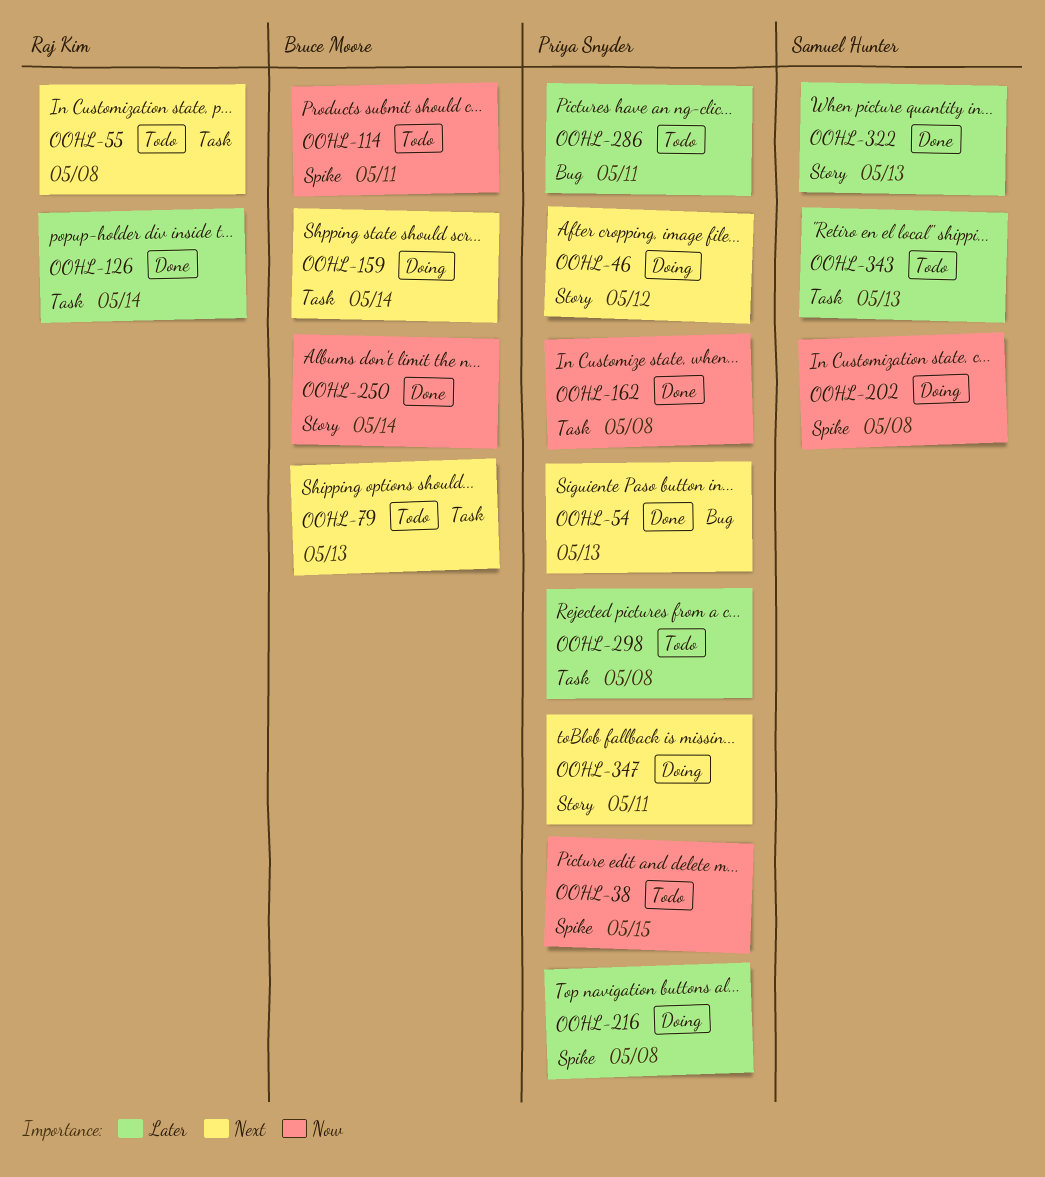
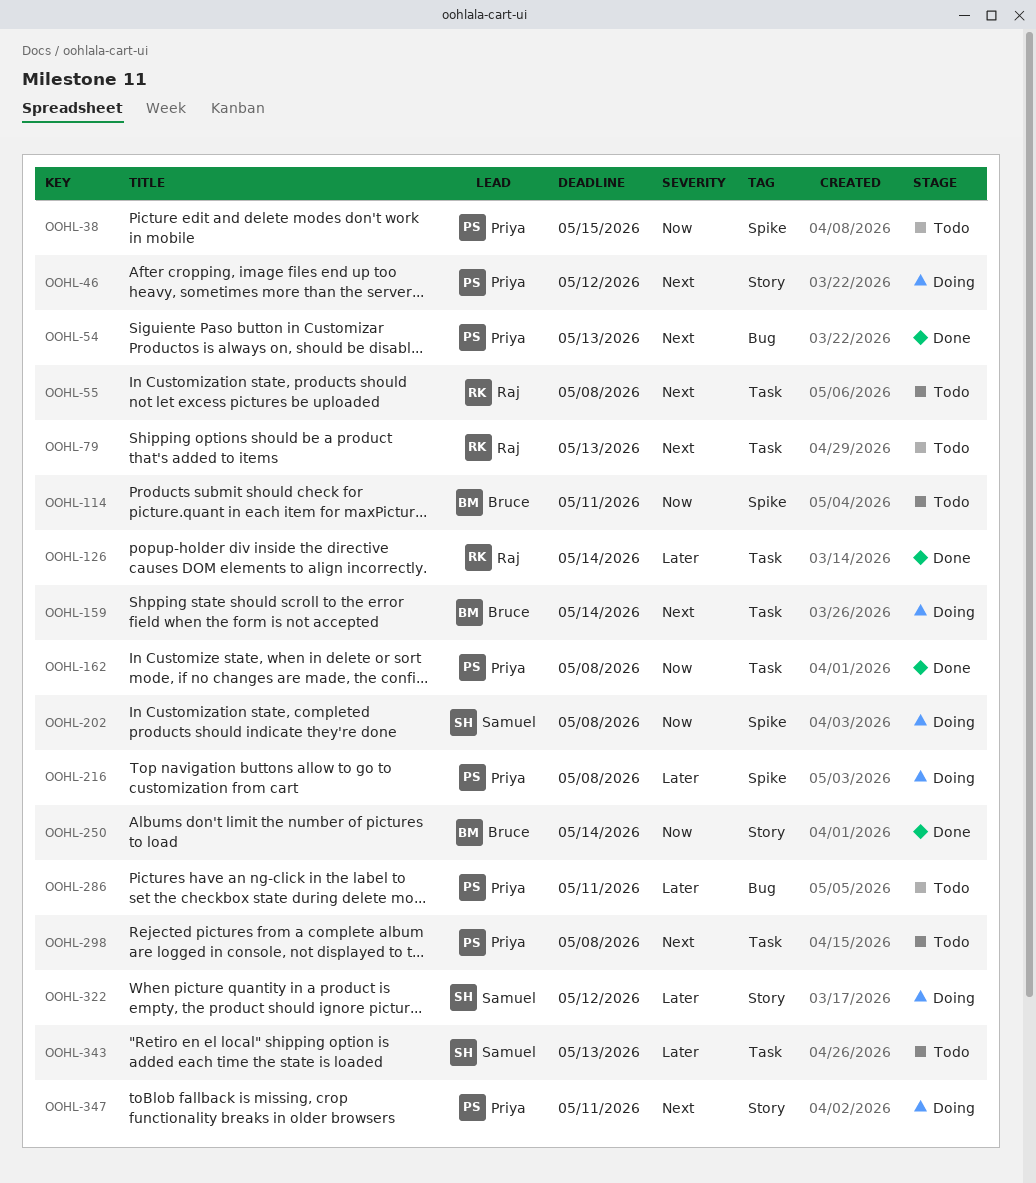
OOHL-79, owner: Bruce Moore -> Raj Kim
OOHL-298, priority: Later -> Next
OOHL-322, status: Done -> Doing
OOHL-322, due: May 13 -> May 12

